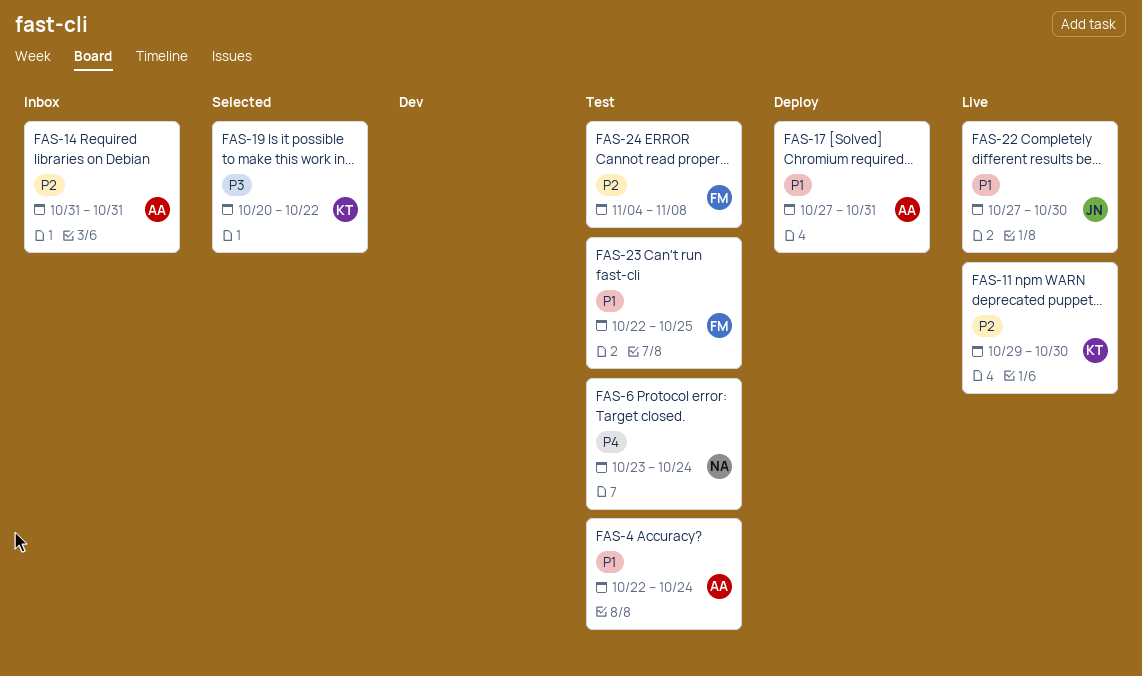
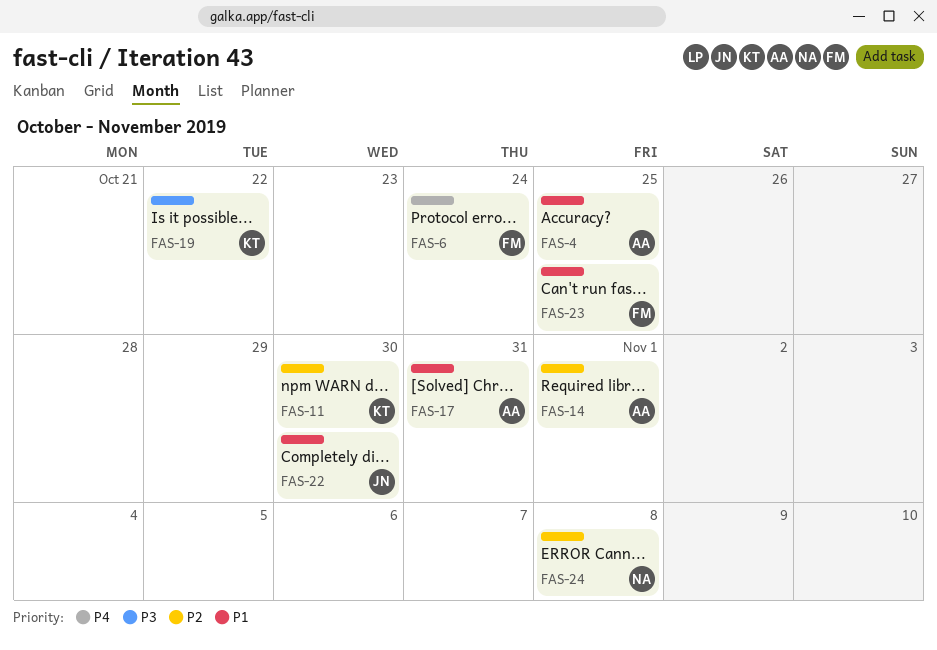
FAS-4, due: Oct 24 -> Oct 25
FAS-6, owner: NA -> FM
FAS-14, due: Oct 31 -> Nov 1
FAS-24, owner: FM -> NA

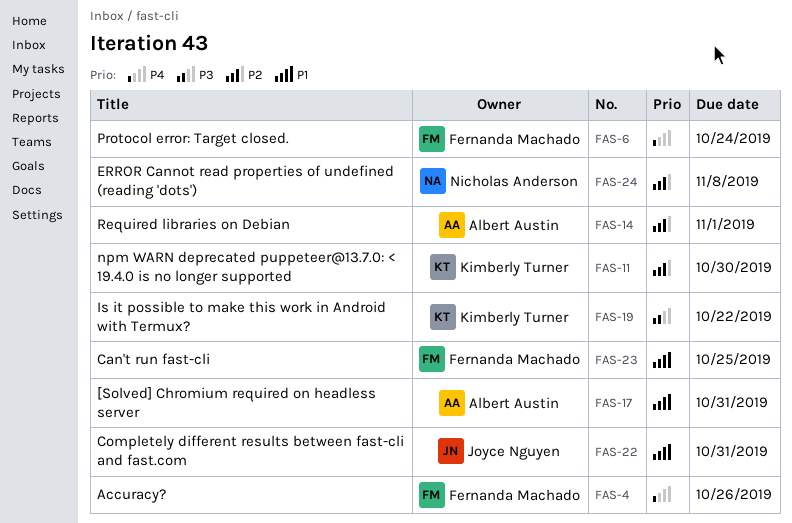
FAS-4, owner: Albert Austin -> Fernanda Machado
FAS-4, priority: P1 -> P4
FAS-4, due: Oct 25 -> Oct 26
FAS-22, due: Oct 30 -> Oct 31

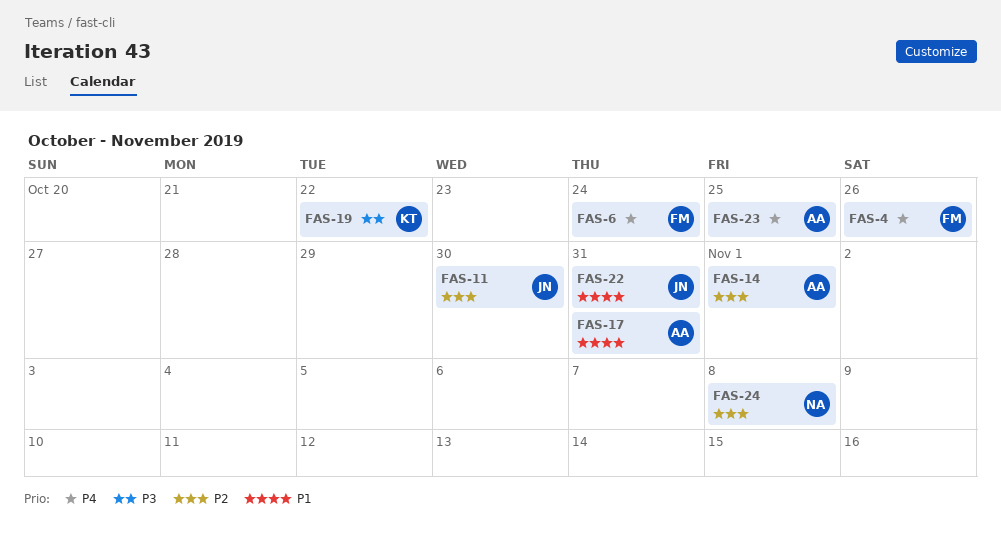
FAS-11, owner: Kimberly Turner -> Joyce Nguyen
FAS-23, owner: Fernanda Machado -> Albert Austin
FAS-23, priority: P1 -> P4

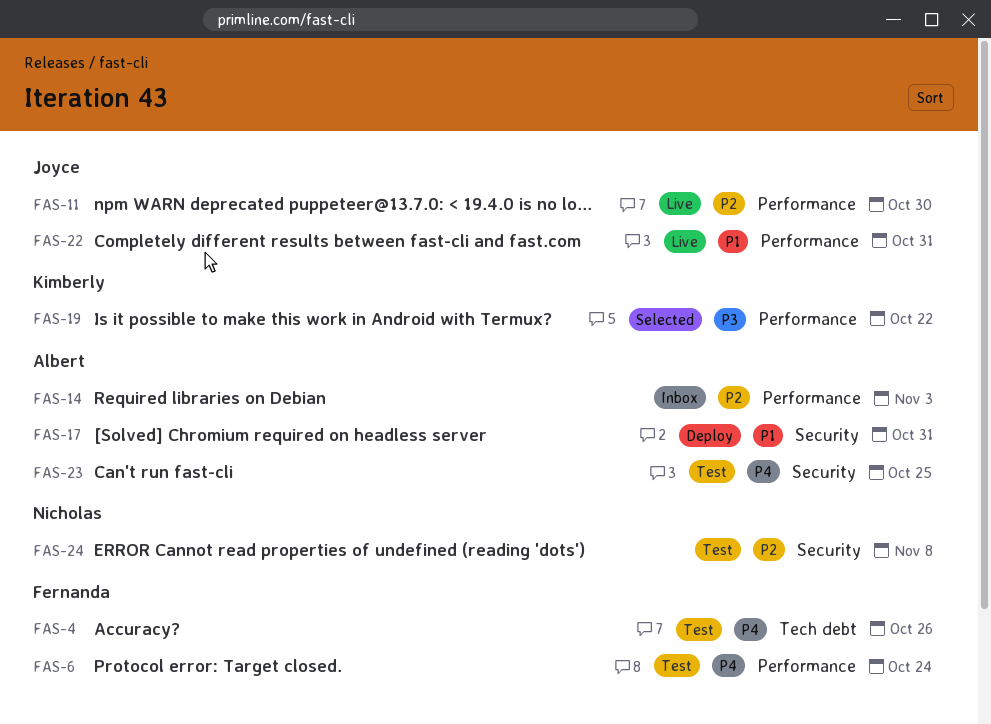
FAS-14, due: Nov 1 -> Nov 3

